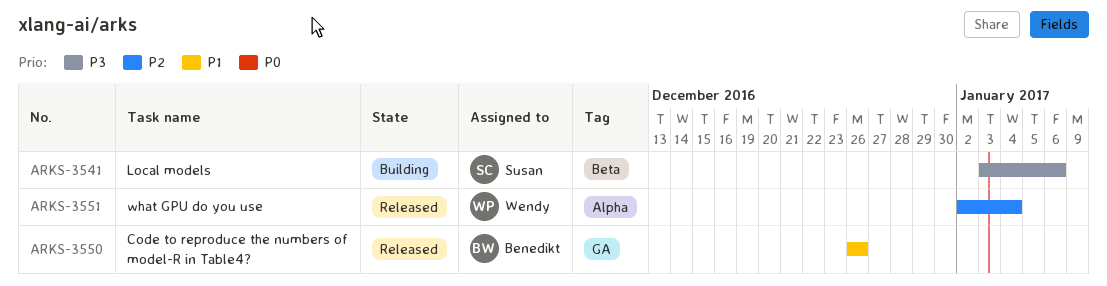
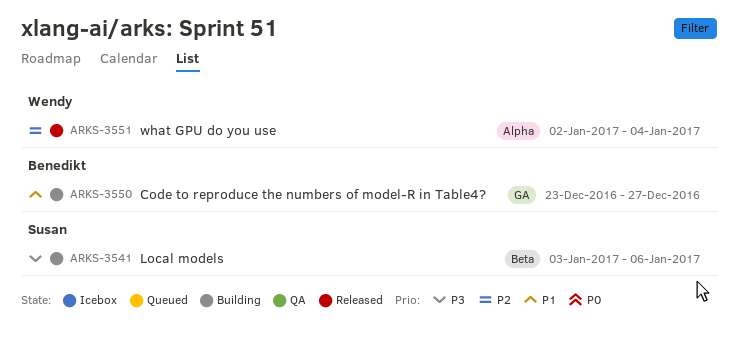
ARKS-3550, status: Released -> Building
ARKS-3550, start: Dec 26 -> Dec 23
ARKS-3550, due: Dec 26 -> Dec 27

